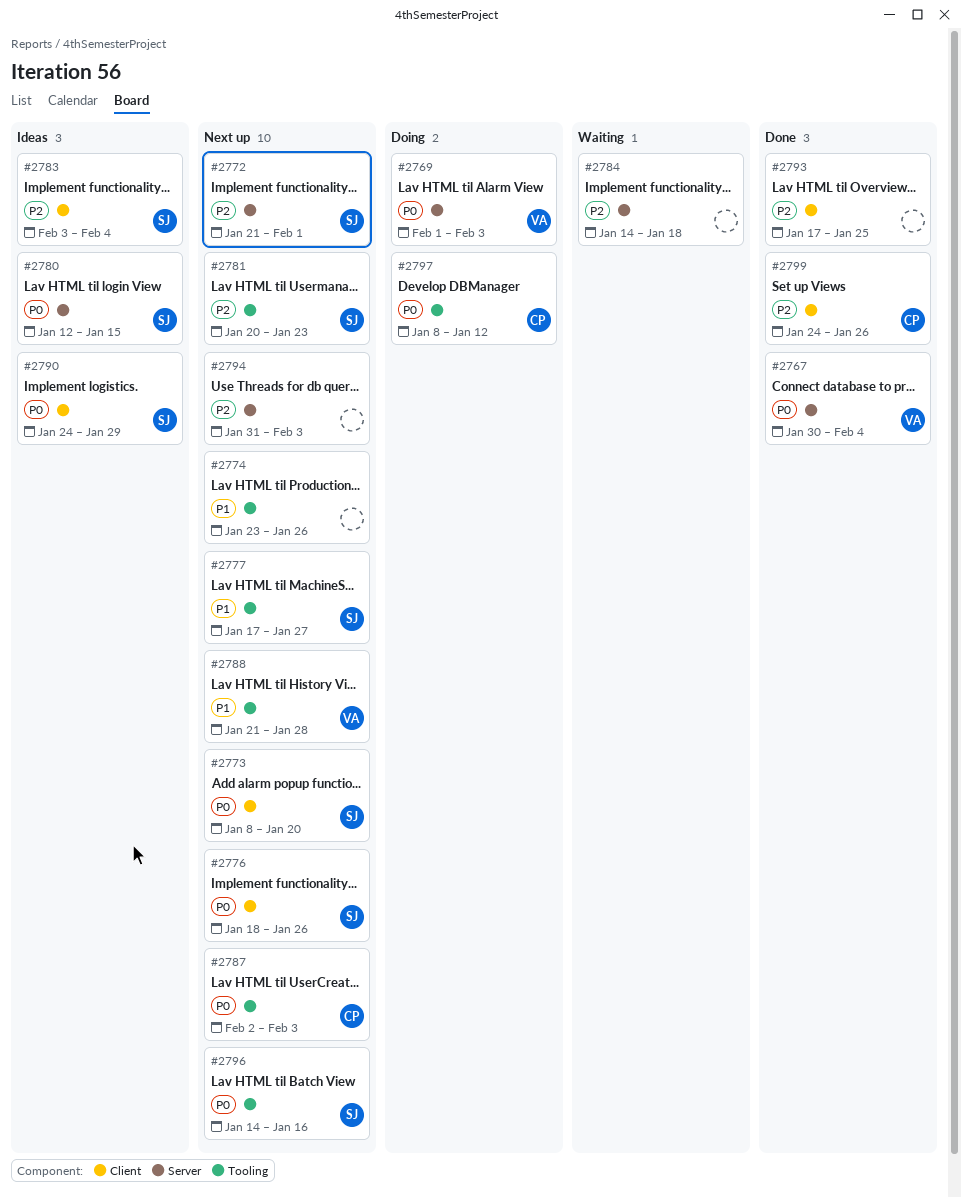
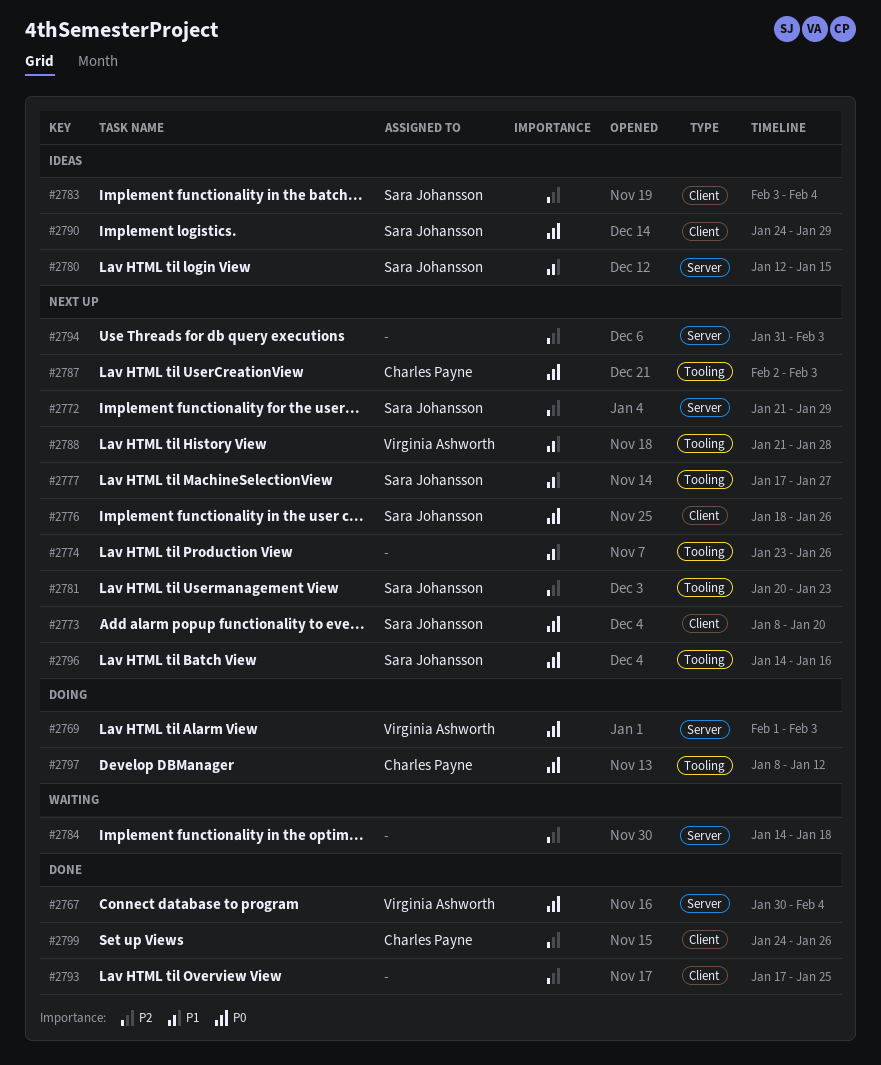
#2772, due: Feb 1 -> Jan 29
#2780, priority: P0 -> P1

